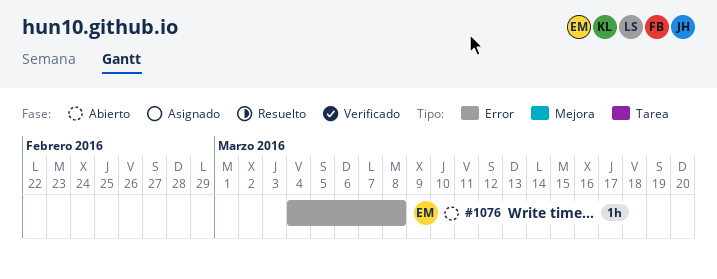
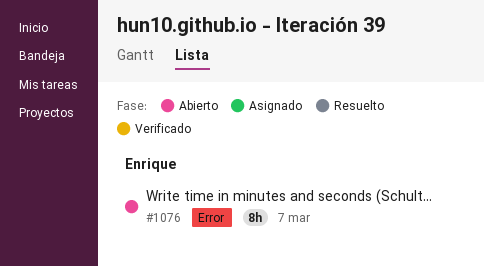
#1076, estimate: 1h -> 8h
#1076, due: Mar 8 -> Mar 7

